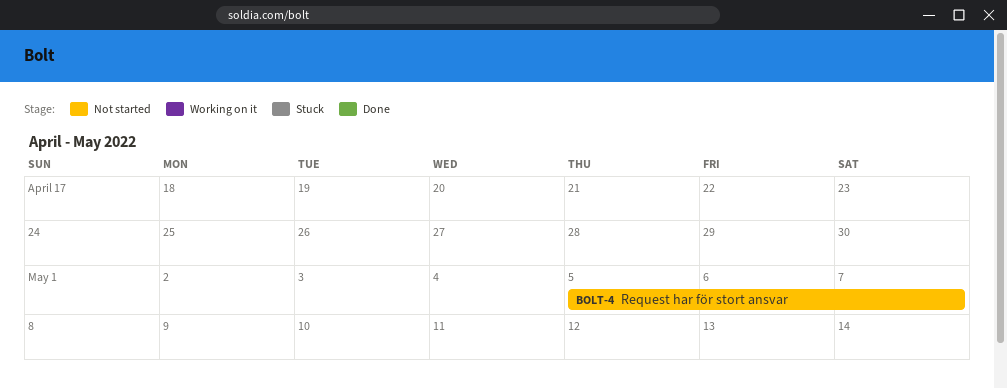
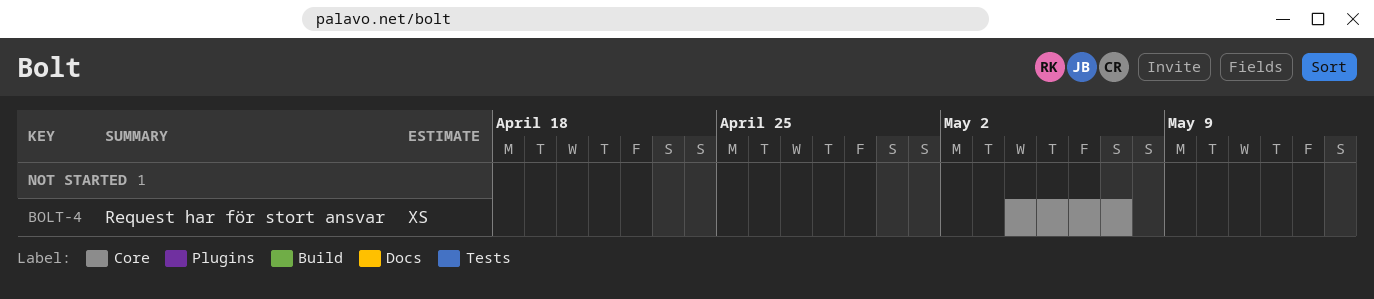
BOLT-4, start: May 5 -> May 4

